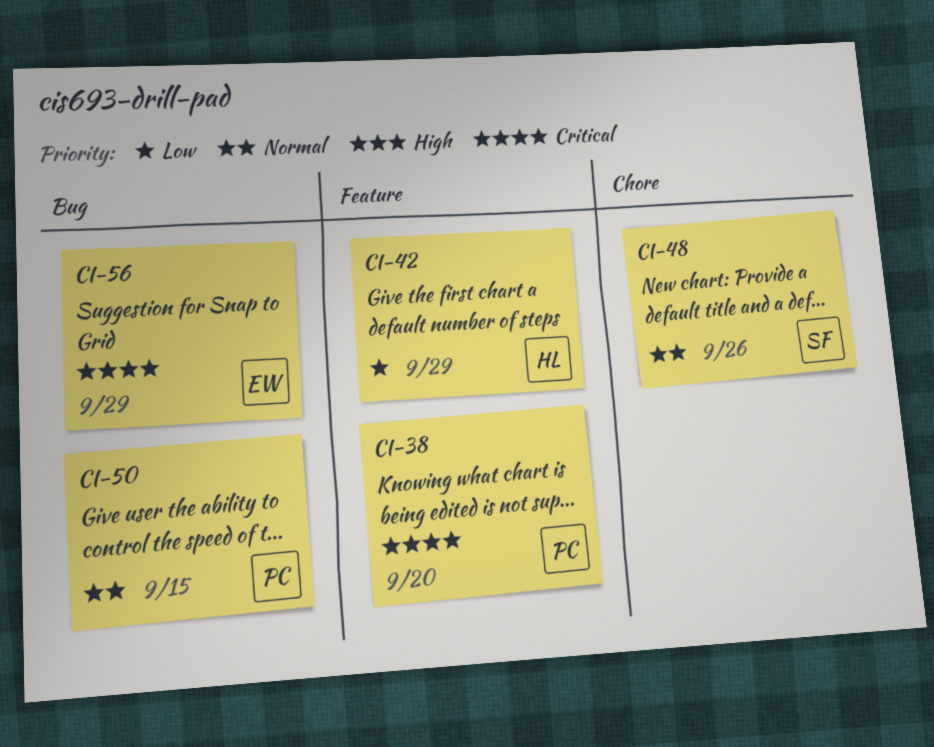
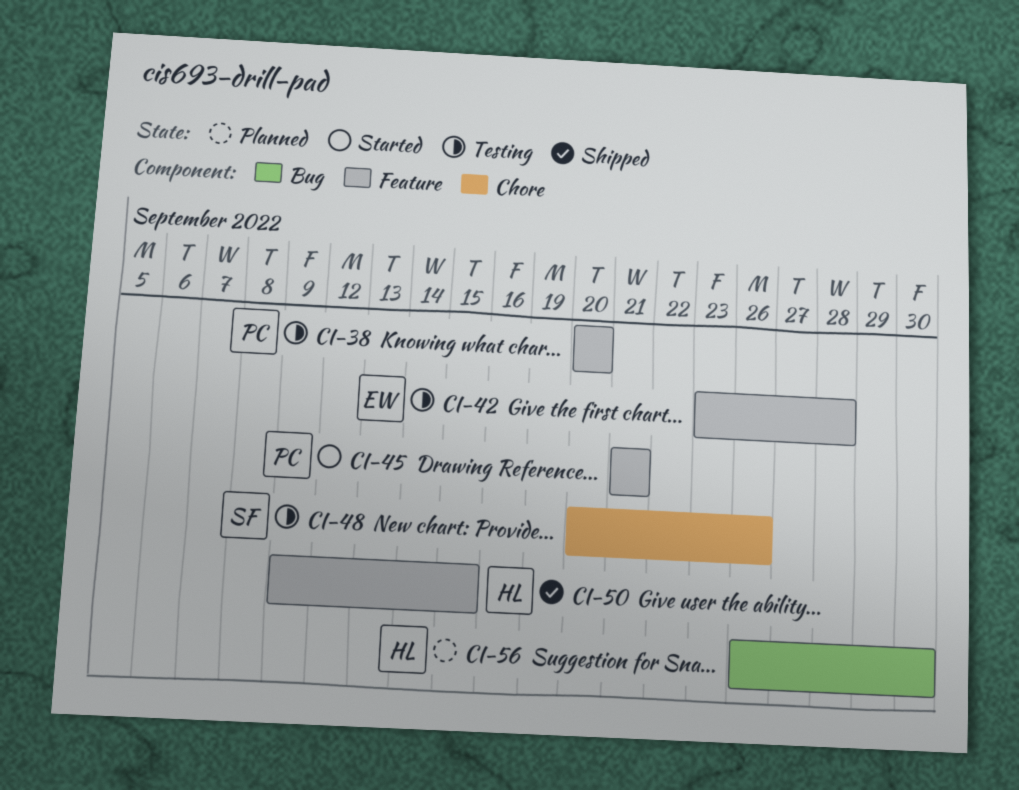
CI-42, owner: HL -> EW
CI-42, due: Sep 29 -> Sep 28
CI-45: none -> present
CI-50, owner: PC -> HL
CI-50, label: Bug -> Feature
CI-56, owner: EW -> HL
CI-56, due: Sep 29 -> Sep 30

